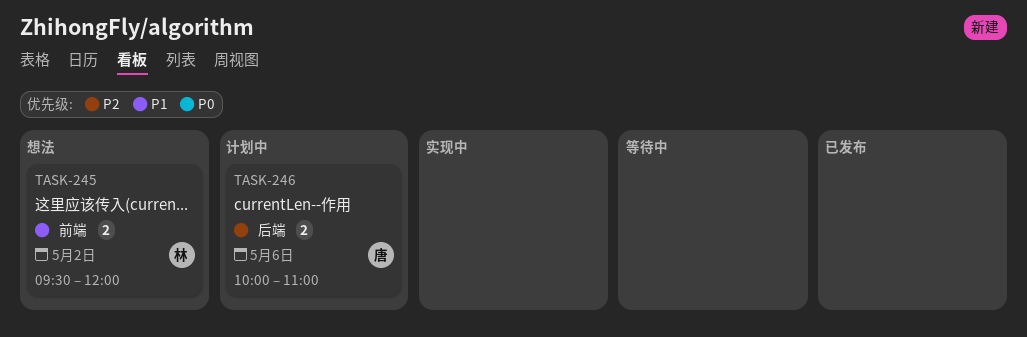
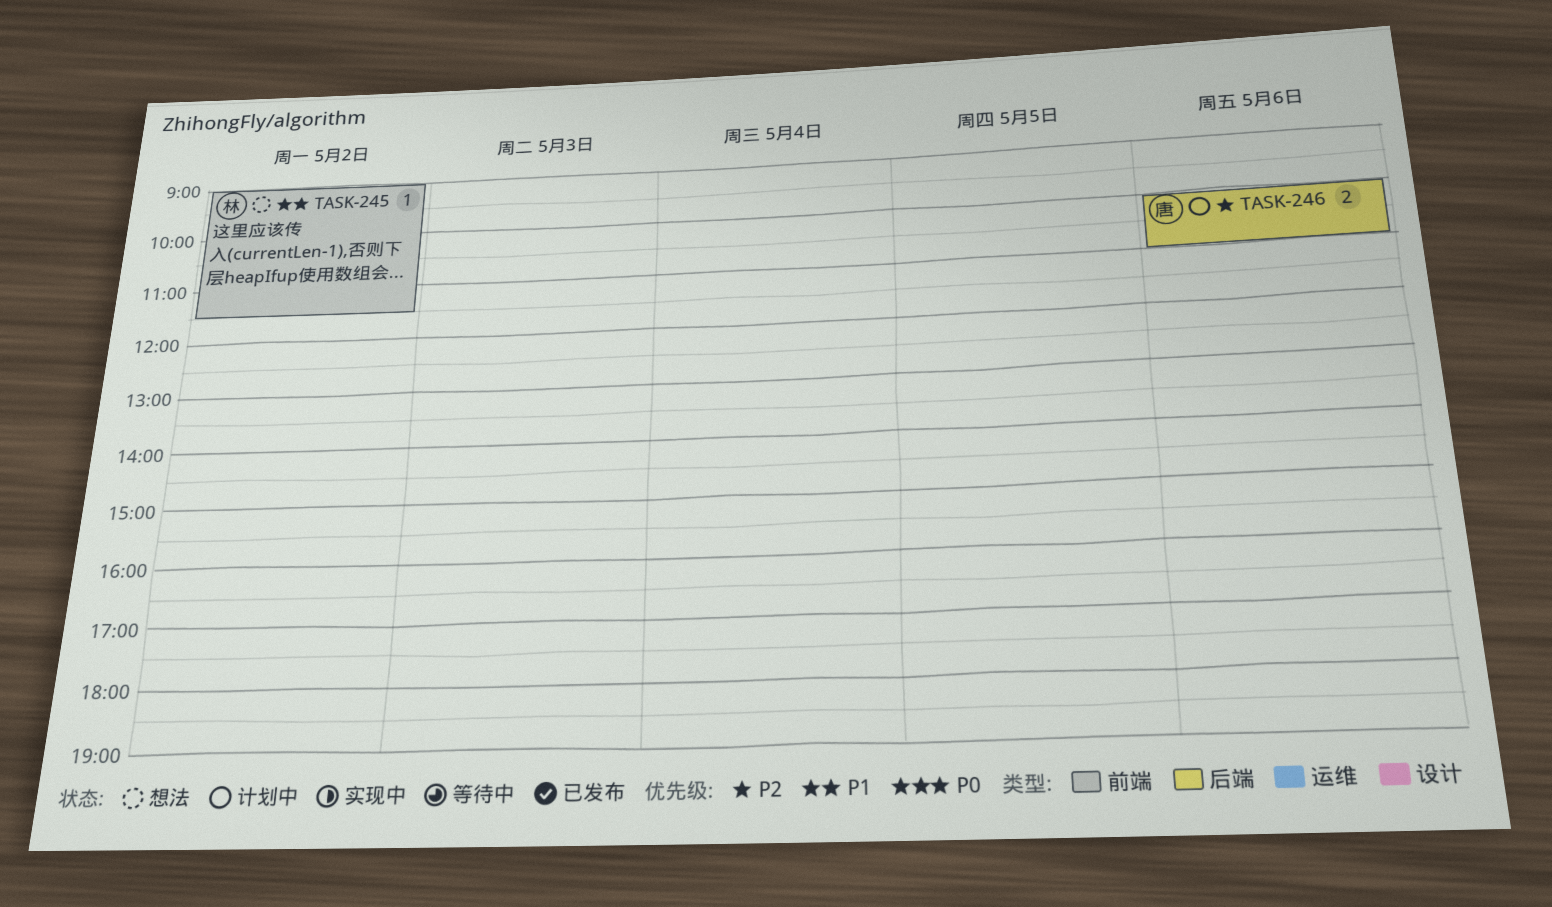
TASK-245, estimate: 2 -> 1
TASK-245, begins: 09:30 -> 09:00
TASK-245, ends: 12:00 -> 11:30

